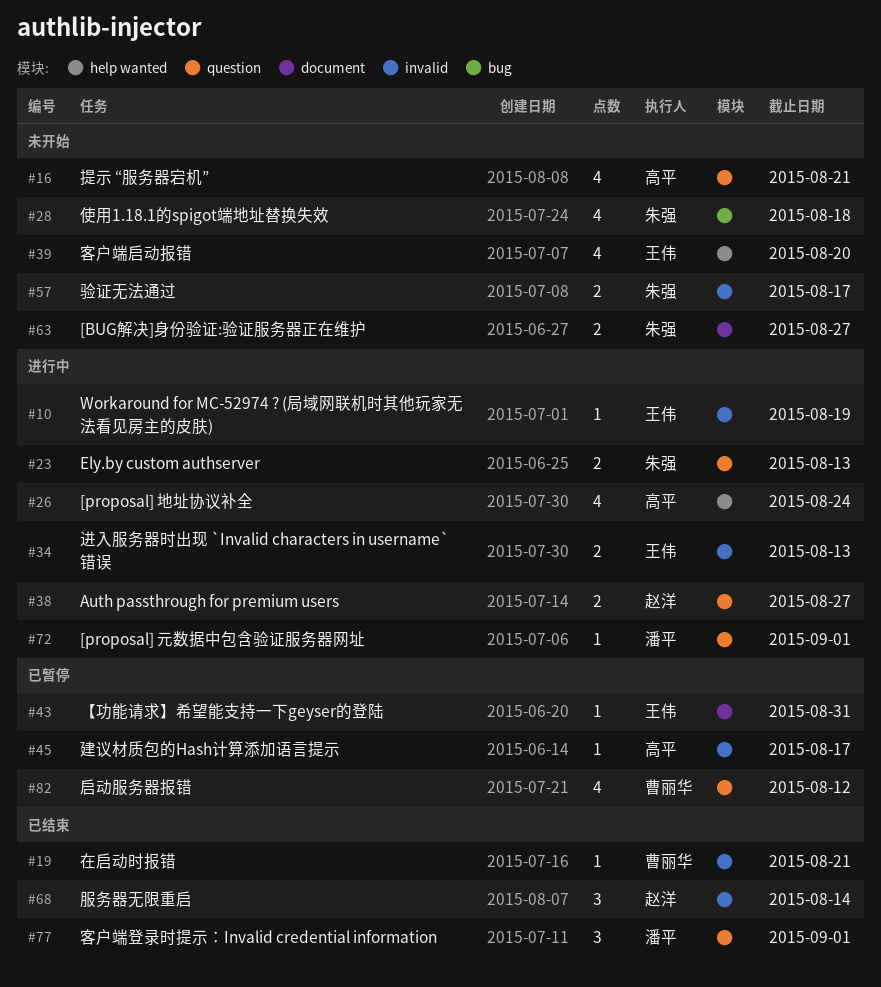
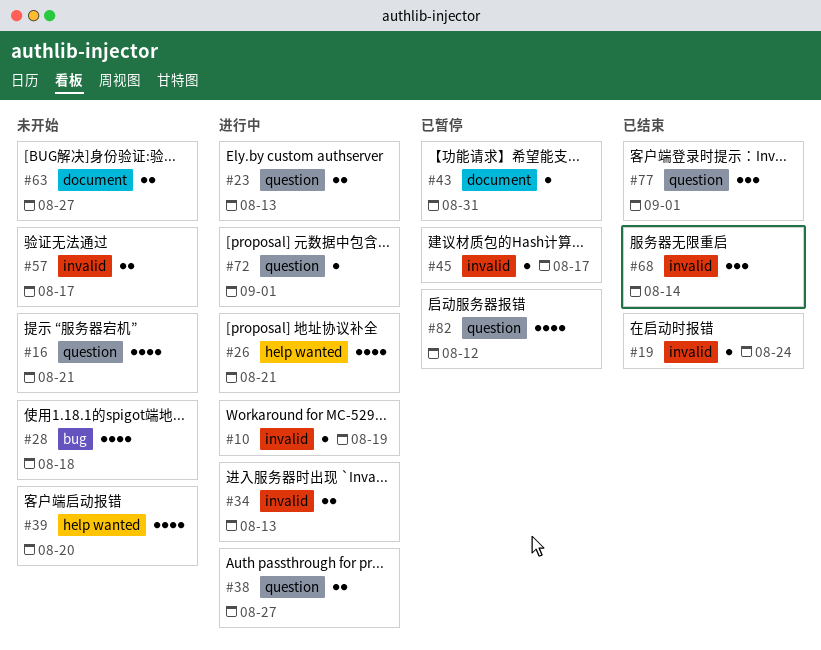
#19, due: Aug 21 -> Aug 24
#26, due: Aug 24 -> Aug 21

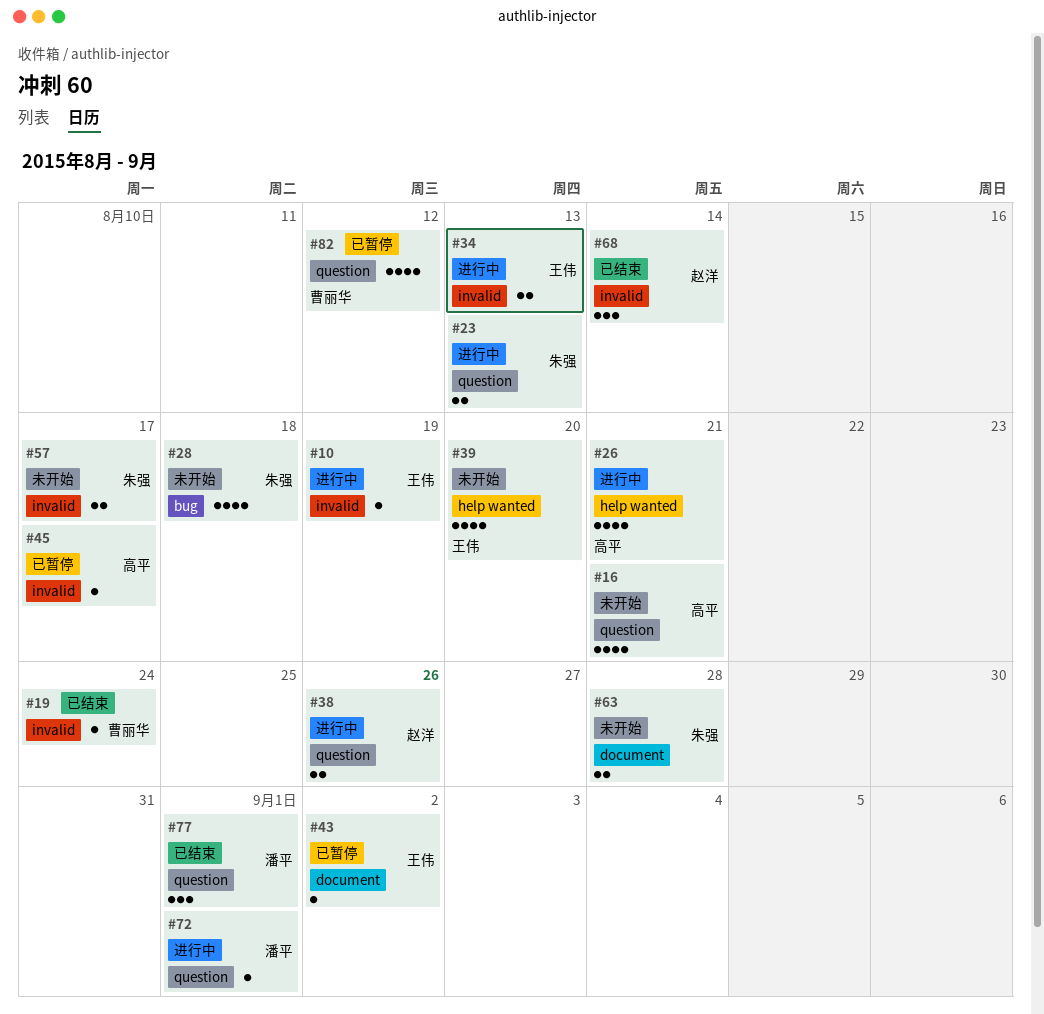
#38, due: Aug 27 -> Aug 26
#43, due: Aug 31 -> Sep 2
#63, due: Aug 27 -> Aug 28

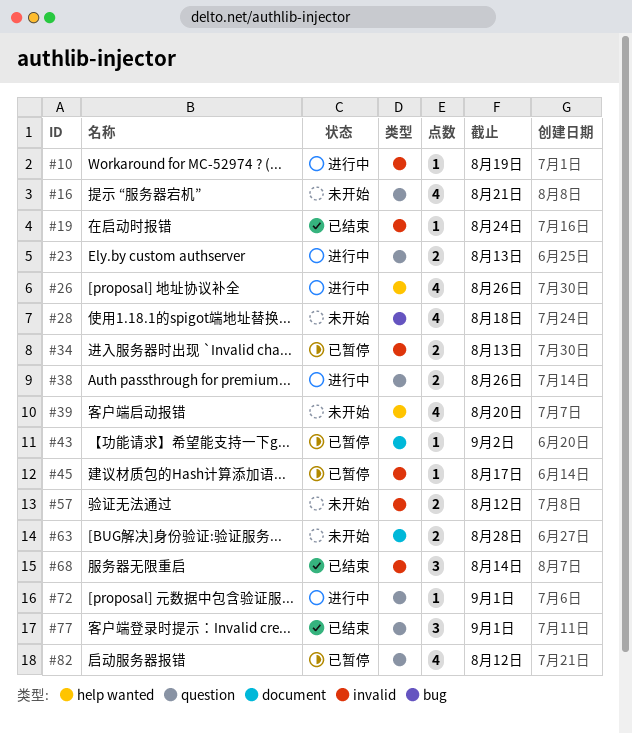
#26, due: Aug 21 -> Aug 26
#34, status: 进行中 -> 已暂停
#57, due: Aug 17 -> Aug 12

